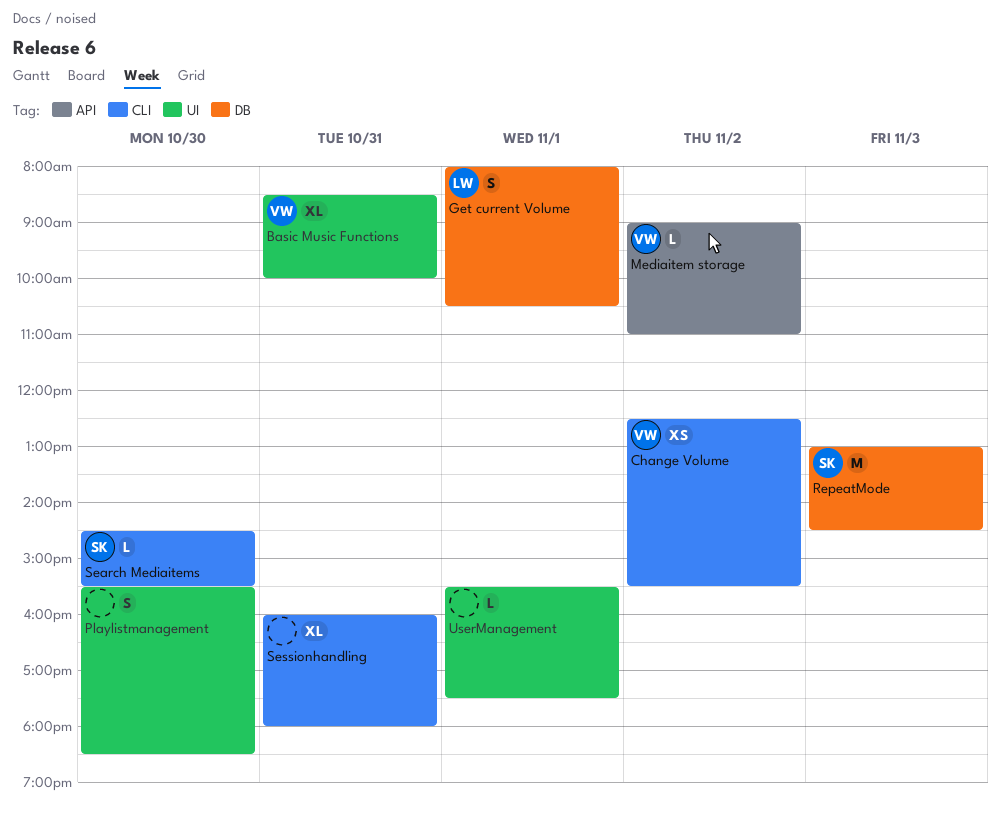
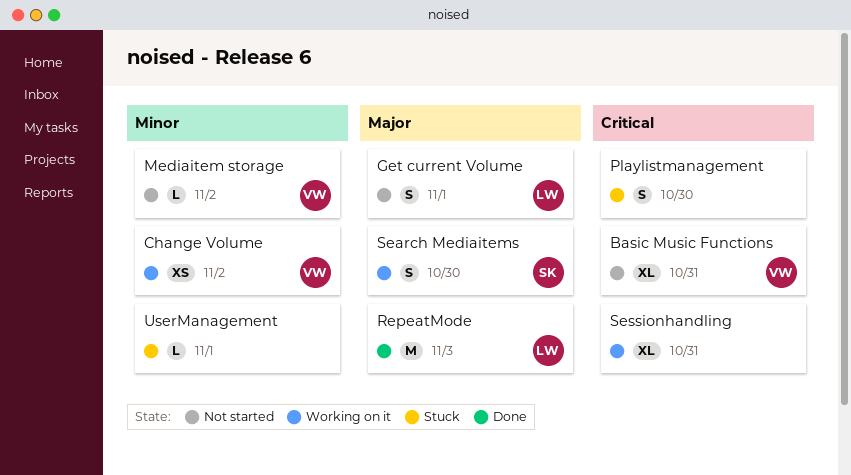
RepeatMode, owner: SK -> LW
Search Mediaitems, estimate: L -> S

